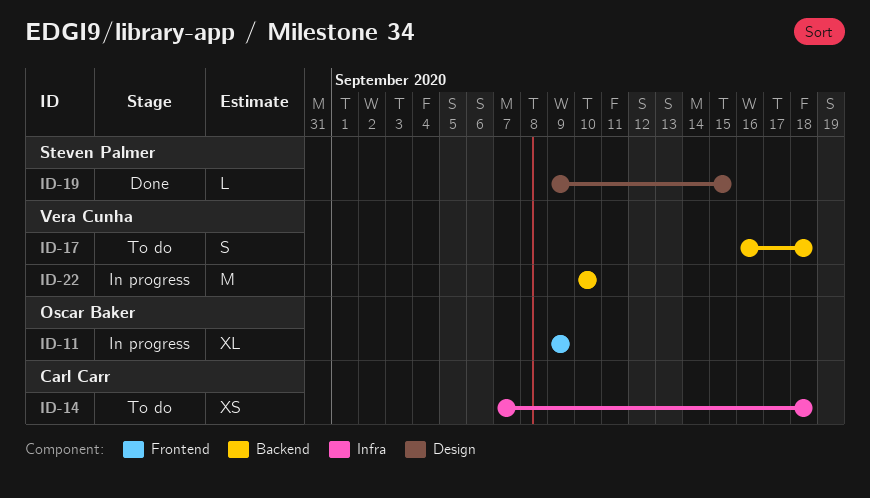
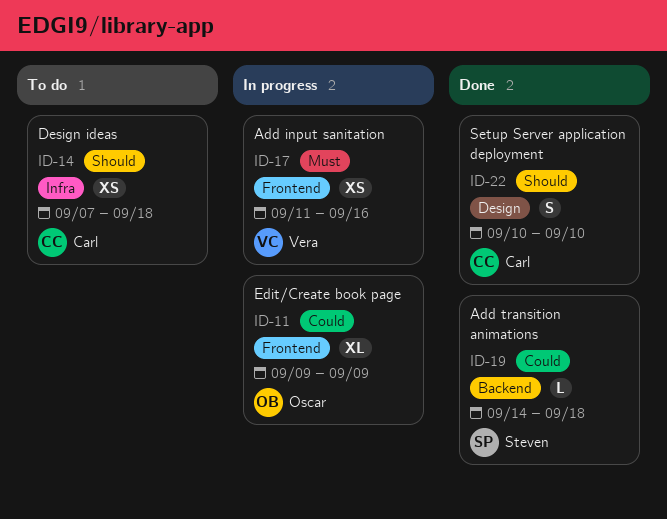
ID-17, status: To do -> In progress
ID-17, label: Backend -> Frontend
ID-17, estimate: S -> XS
ID-17, start: Sep 16 -> Sep 11
ID-17, due: Sep 18 -> Sep 16
ID-19, label: Design -> Backend
ID-19, start: Sep 9 -> Sep 14
ID-19, due: Sep 15 -> Sep 18
ID-22, status: In progress -> Done
ID-22, owner: Vera Cunha -> Carl Carr
ID-22, label: Backend -> Design
ID-22, estimate: M -> S

